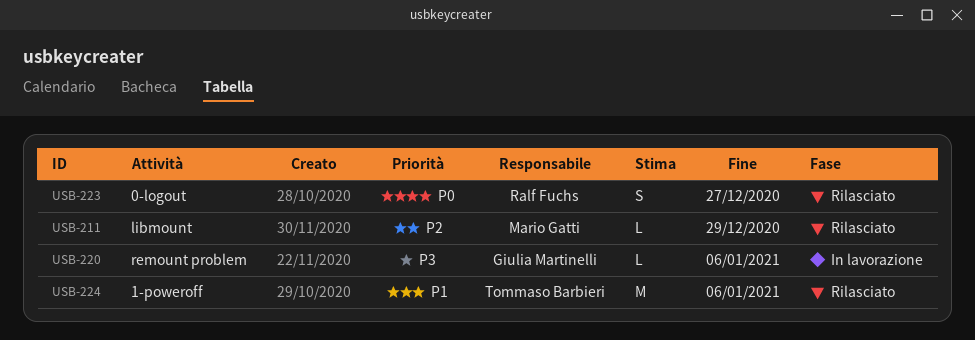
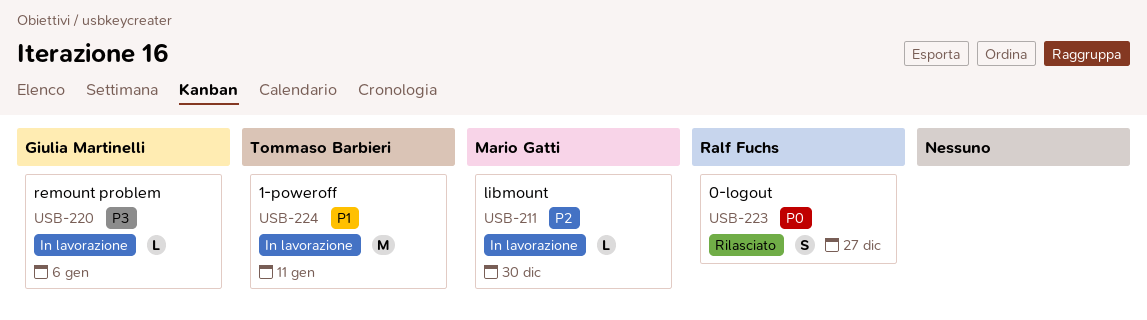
USB-211, status: Rilasciato -> In lavorazione
USB-211, due: Dec 29 -> Dec 30
USB-224, status: Rilasciato -> In lavorazione
USB-224, due: Jan 6 -> Jan 11

